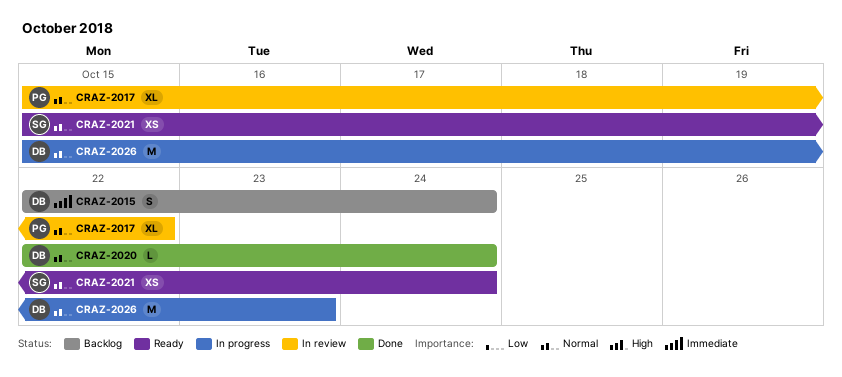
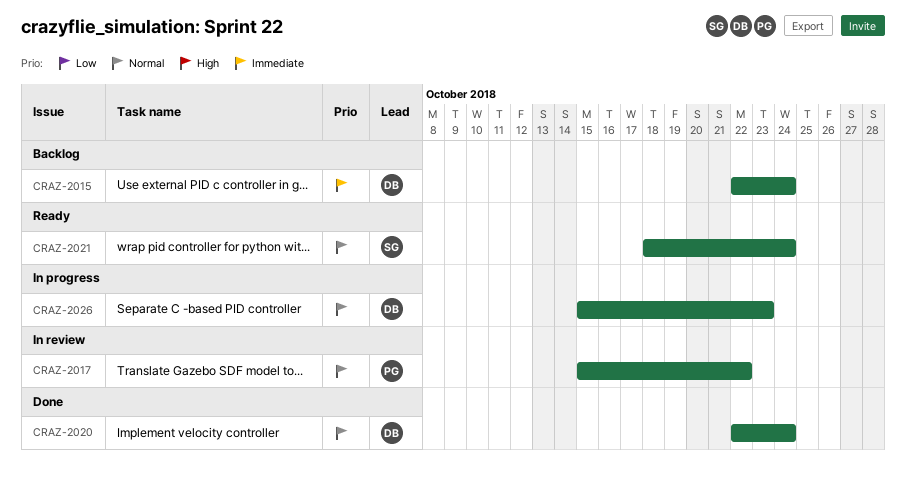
CRAZ-2021, start: Oct 15 -> Oct 18

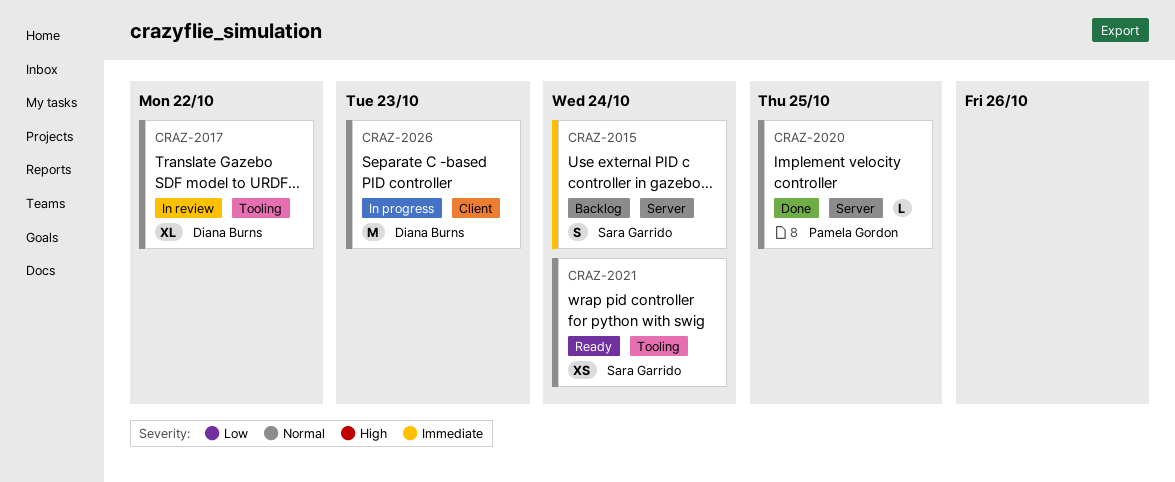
CRAZ-2015, owner: Diana Burns -> Sara Garrido
CRAZ-2017, owner: Pamela Gordon -> Diana Burns
CRAZ-2020, owner: Diana Burns -> Pamela Gordon
CRAZ-2020, due: Oct 24 -> Oct 25

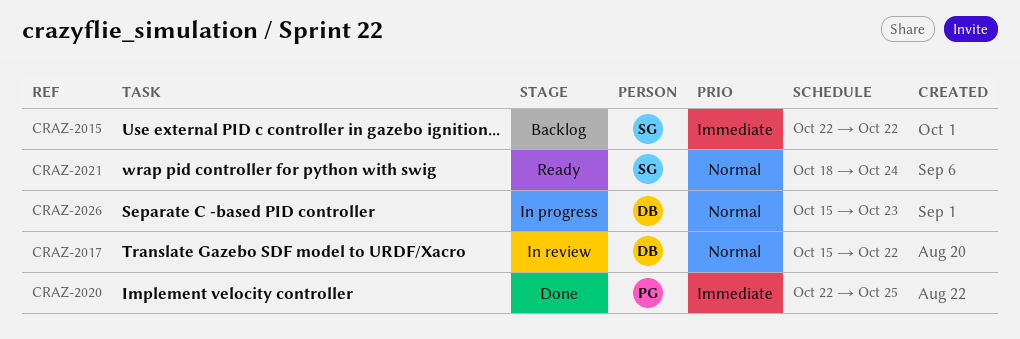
CRAZ-2015, due: Oct 24 -> Oct 22
CRAZ-2020, priority: Normal -> Immediate

